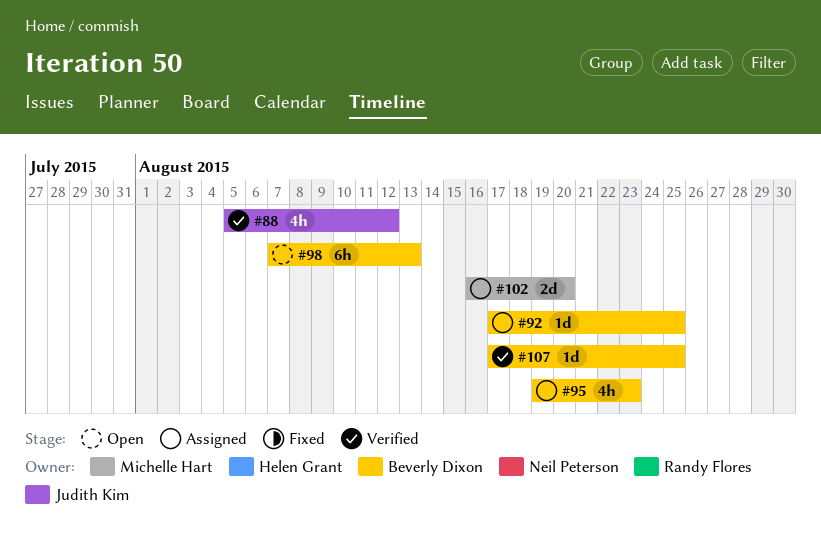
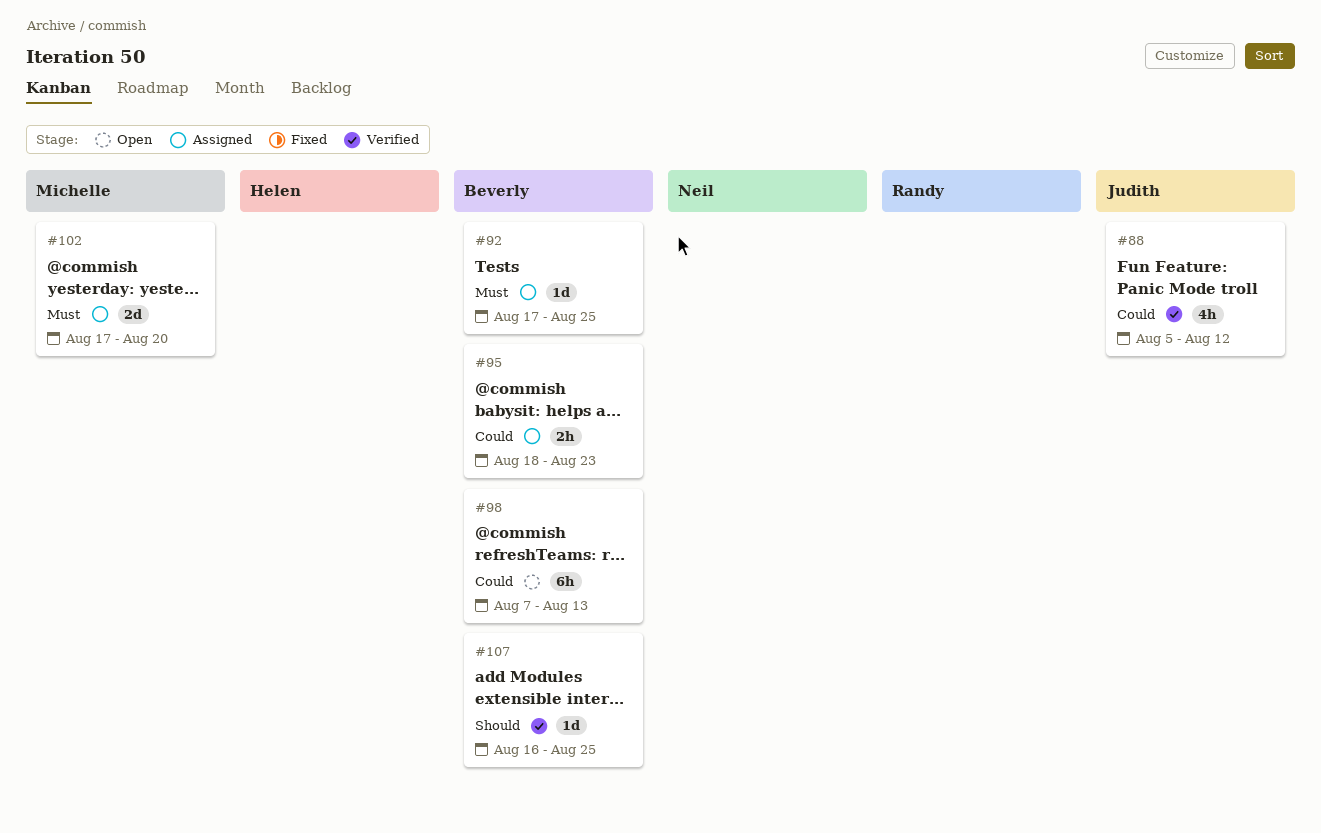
#95, estimate: 4h -> 2h
#95, start: Aug 19 -> Aug 18
#102, start: Aug 16 -> Aug 17
#107, start: Aug 17 -> Aug 16

